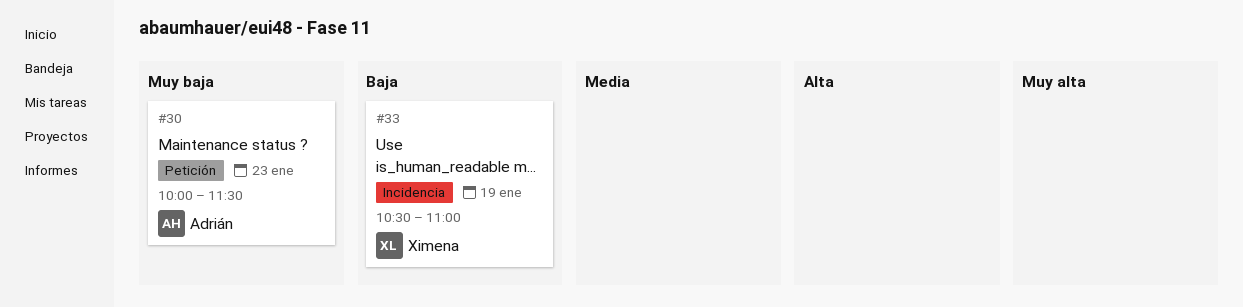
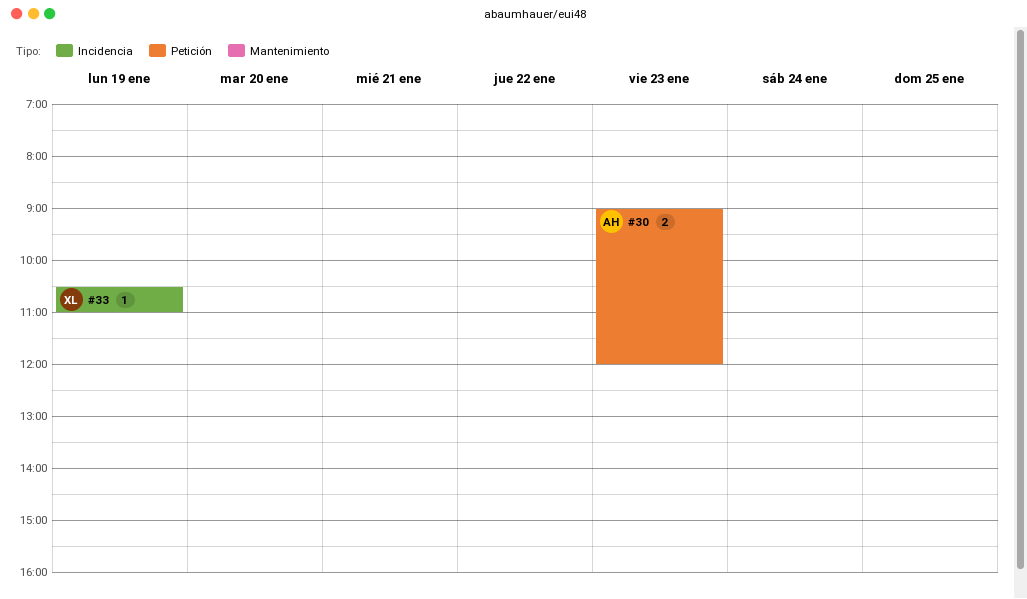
#30, begins: 10:00 -> 09:00
#30, ends: 11:30 -> 12:00

